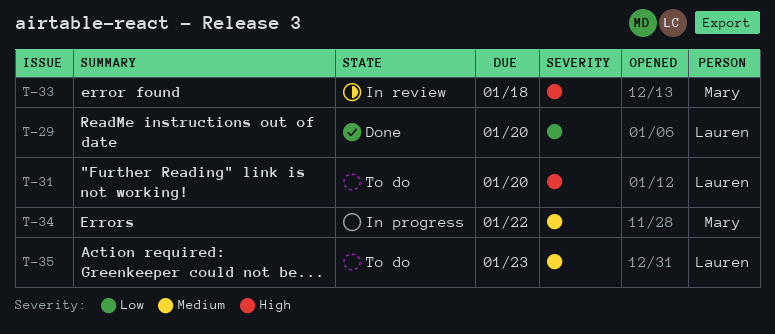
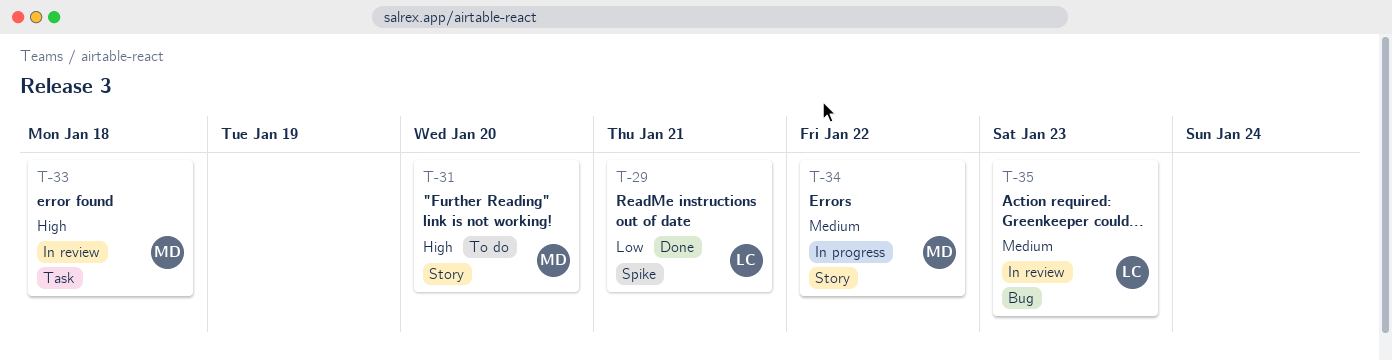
T-29, due: Jan 20 -> Jan 21
T-31, owner: Lauren -> Mary
T-35, status: To do -> In review

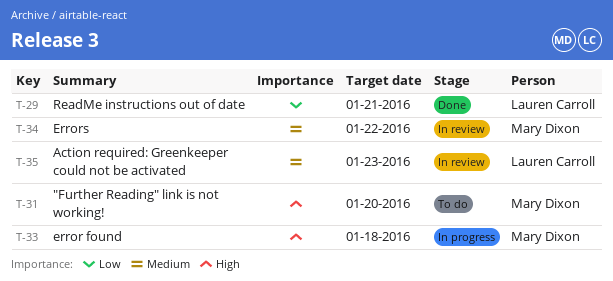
T-33, status: In review -> In progress
T-34, status: In progress -> In review

